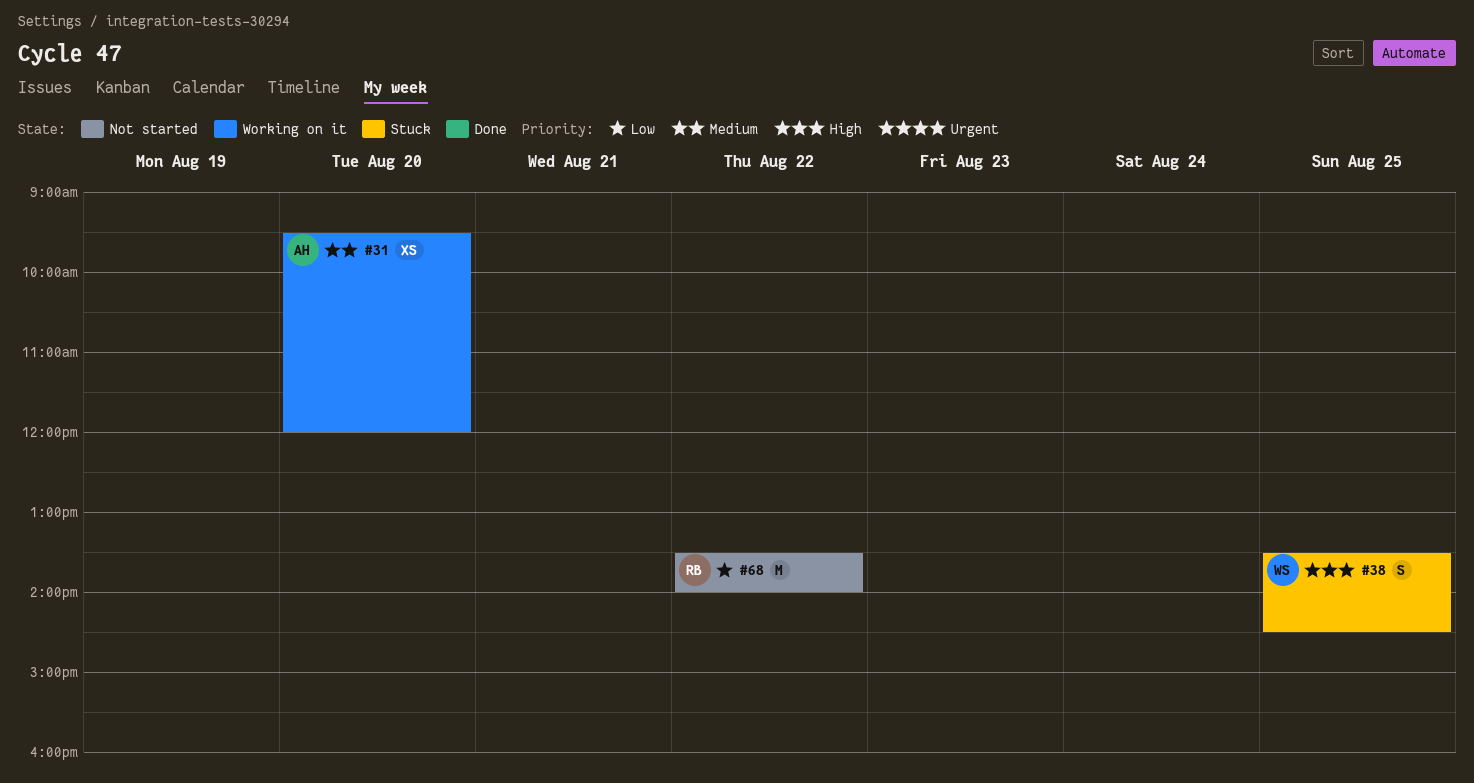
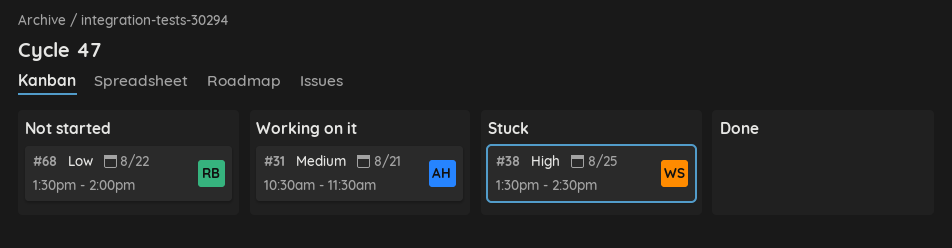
#31, day: Aug 20 -> Aug 21
#31, begins: 09:30 -> 10:30
#31, ends: 12:00 -> 11:30

